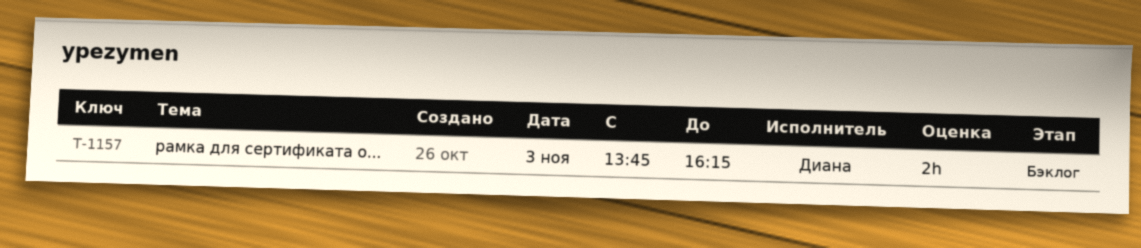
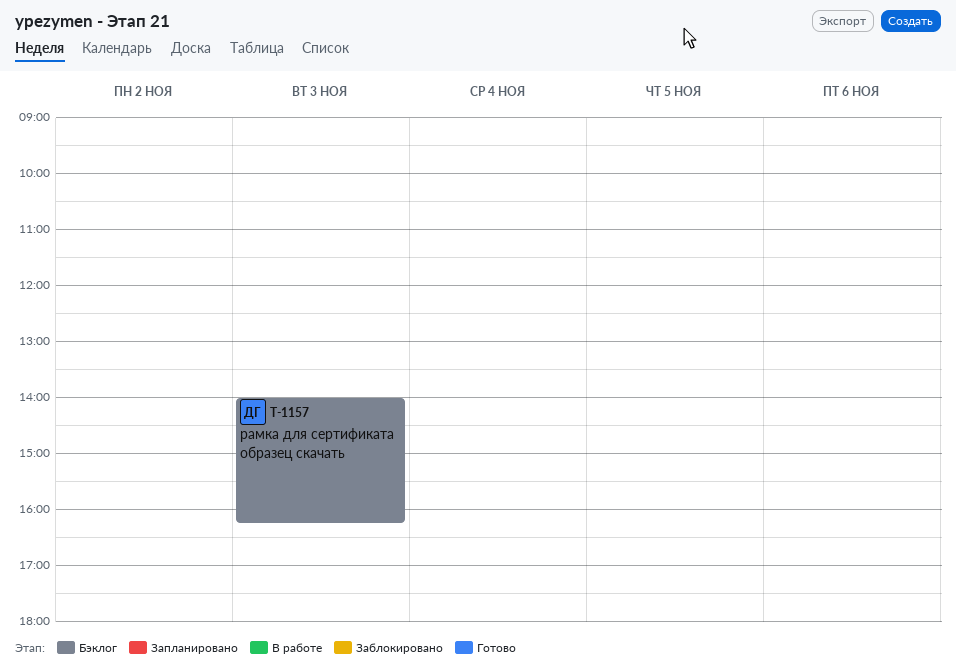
T-1157, begins: 13:45 -> 14:00

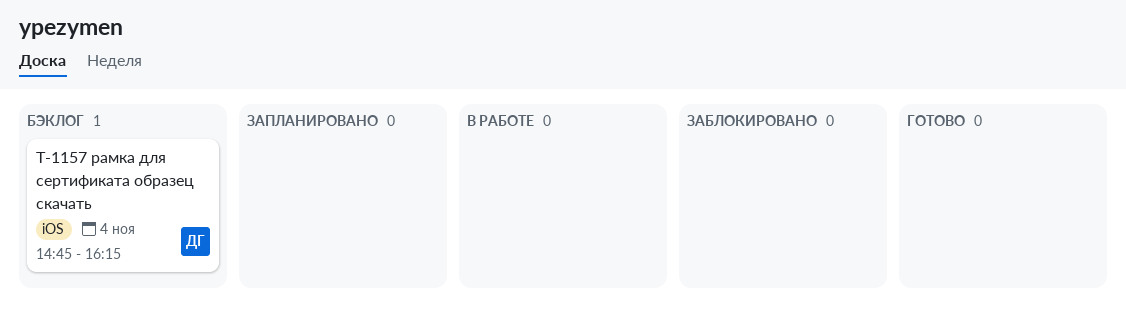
T-1157, day: Nov 3 -> Nov 4
T-1157, begins: 14:00 -> 14:45

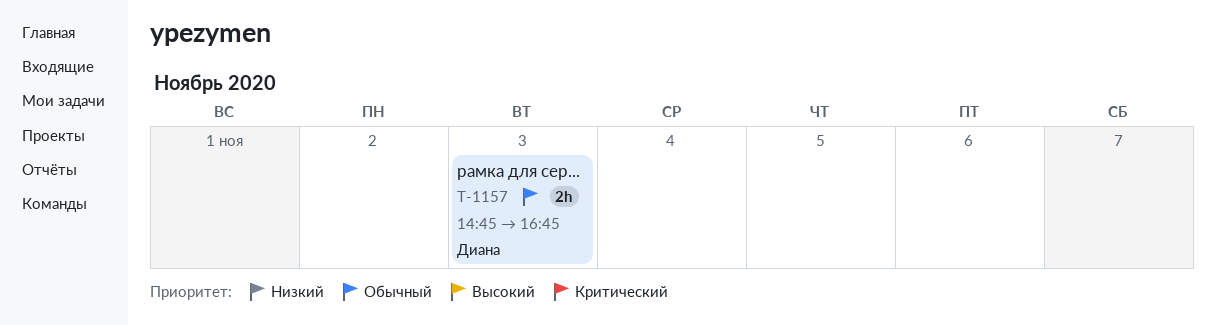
T-1157, day: Nov 4 -> Nov 3
T-1157, ends: 16:15 -> 16:45

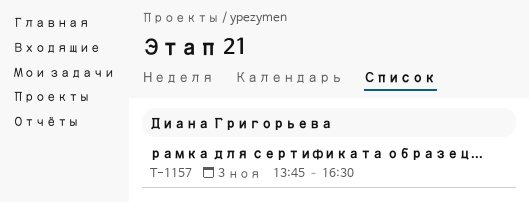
T-1157, begins: 14:45 -> 13:45
T-1157, ends: 16:45 -> 16:30

